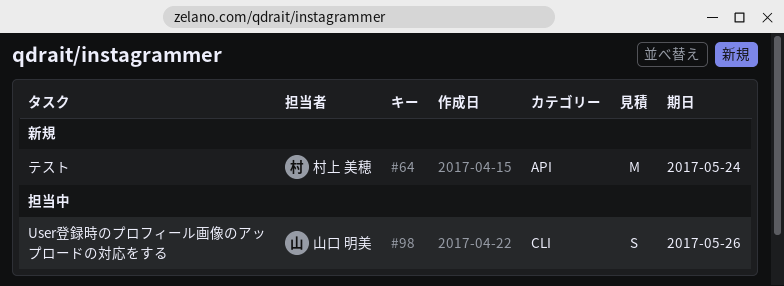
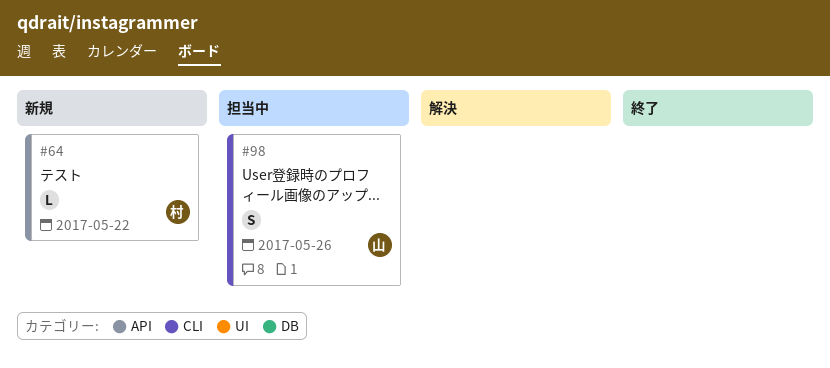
#64, estimate: M -> L
#64, due: May 24 -> May 22

